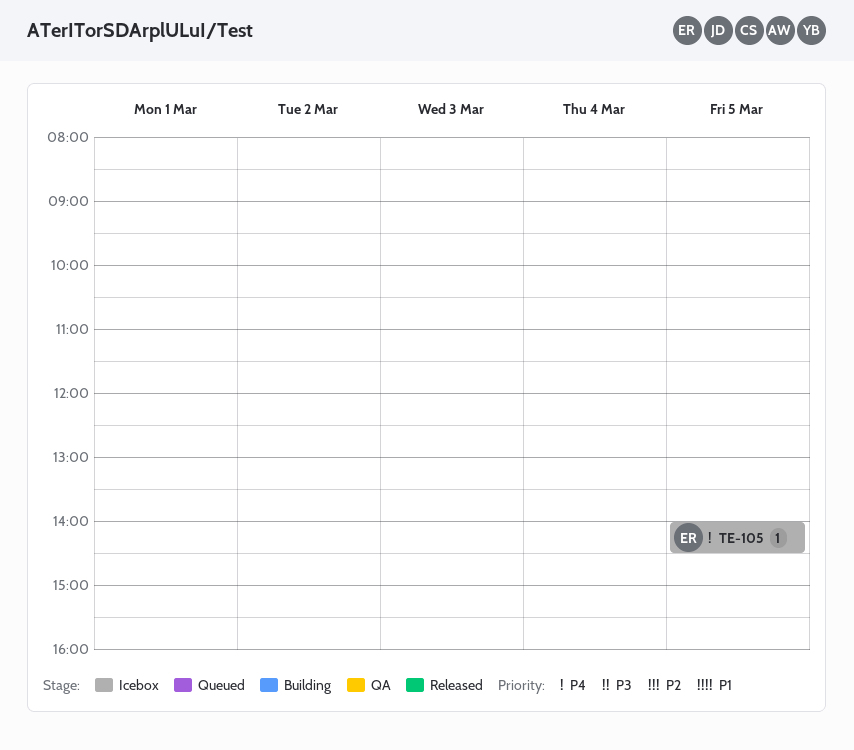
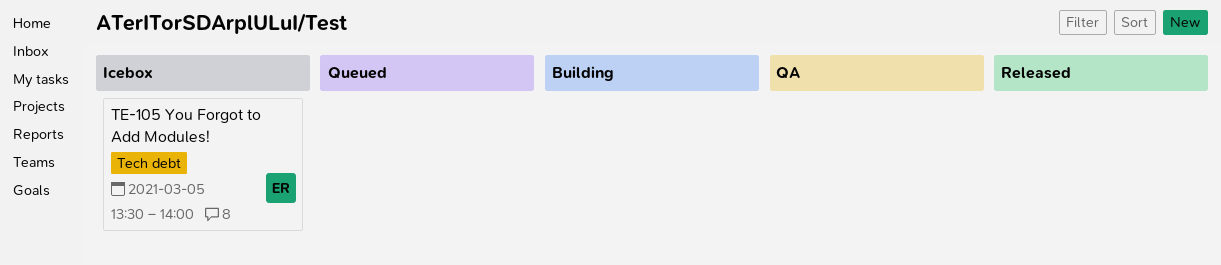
TE-105, begins: 14:00 -> 13:30
TE-105, ends: 14:30 -> 14:00

